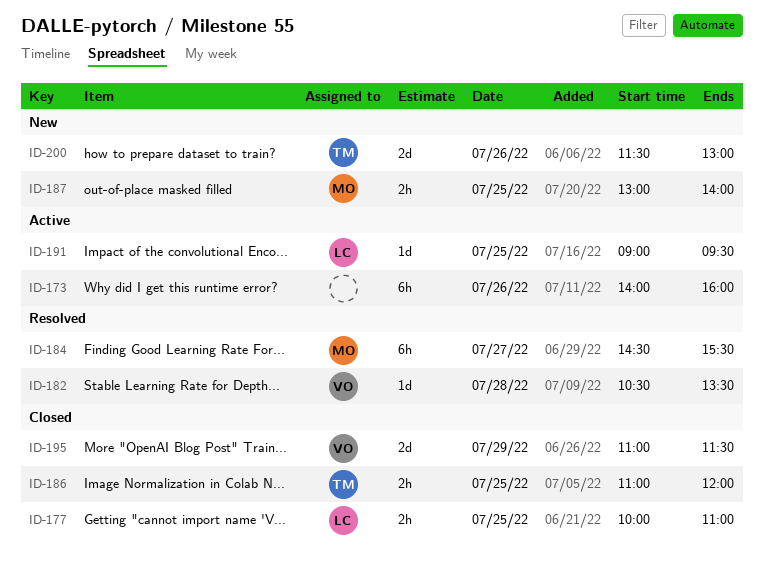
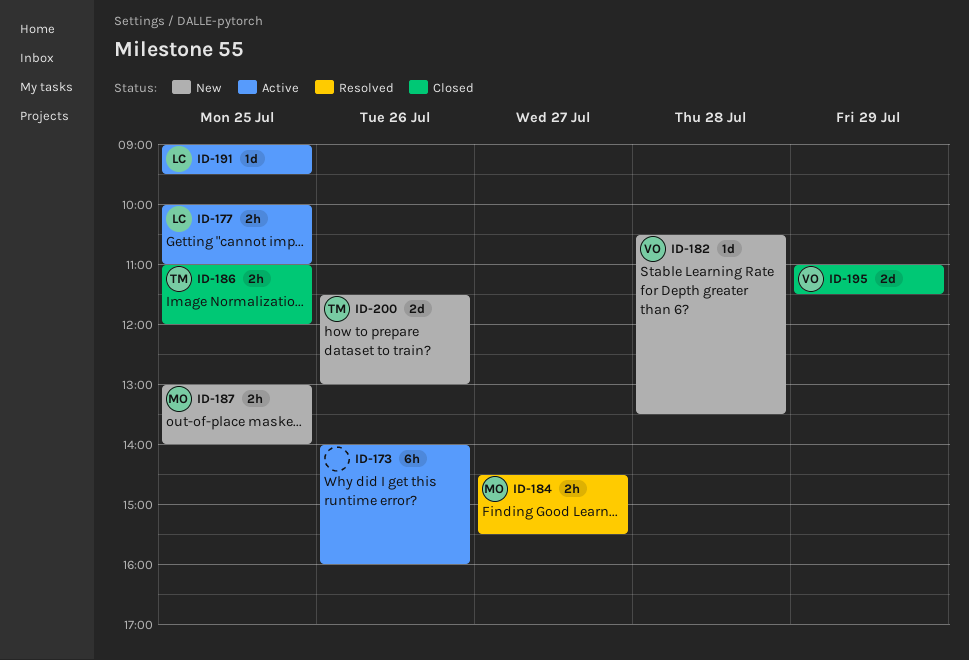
ID-177, status: Closed -> Active
ID-182, status: Resolved -> New
ID-184, estimate: 6h -> 2h

